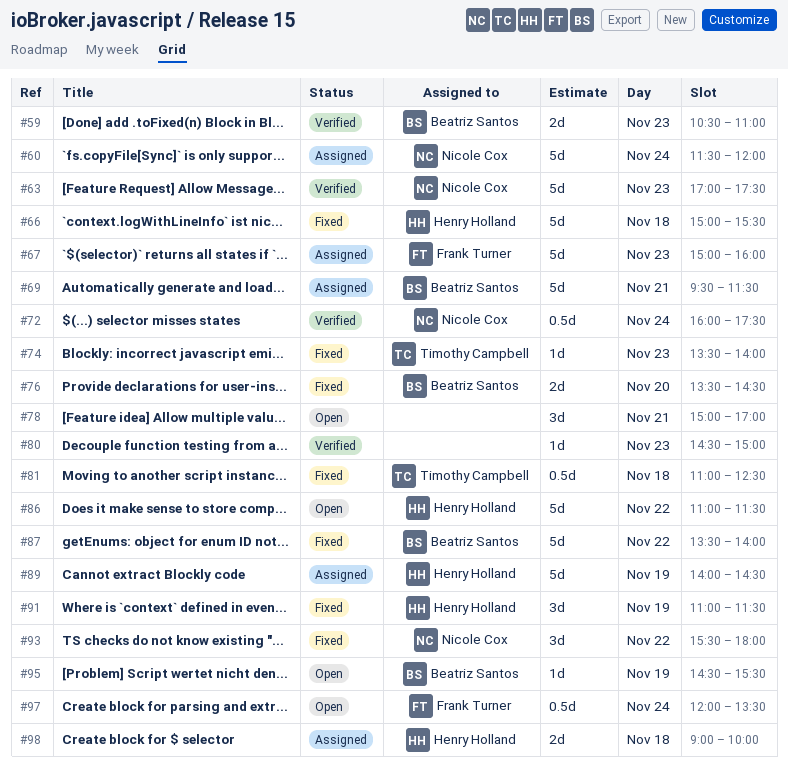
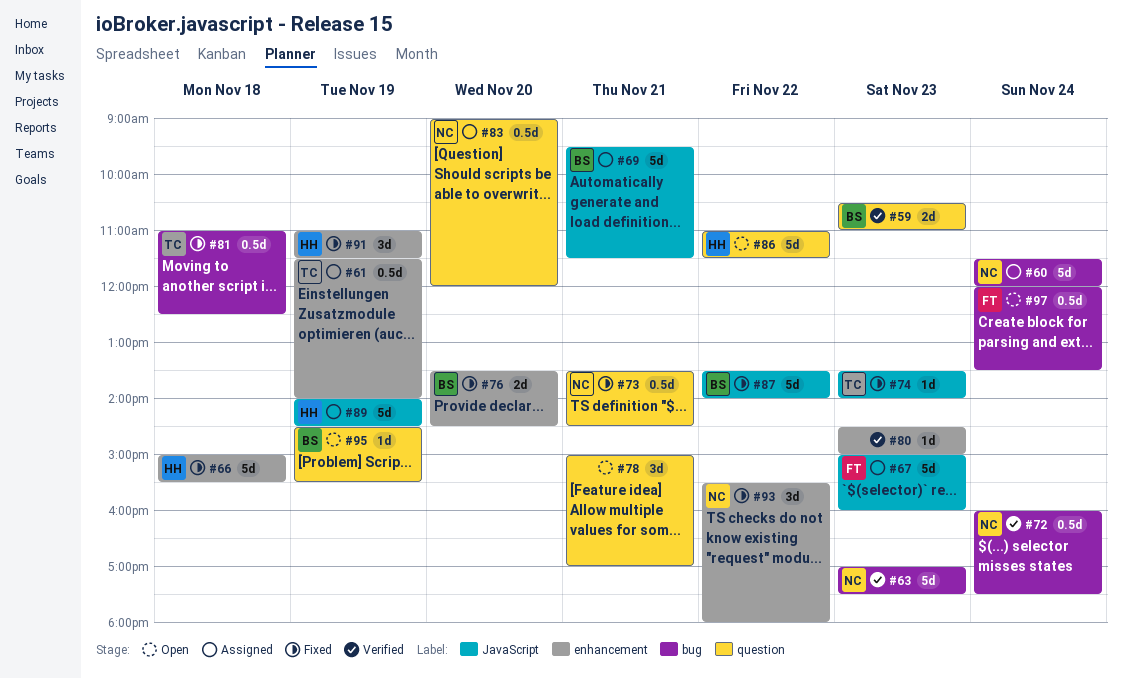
#61: none -> present
#73: none -> present
#83: none -> present
#98: present -> none

